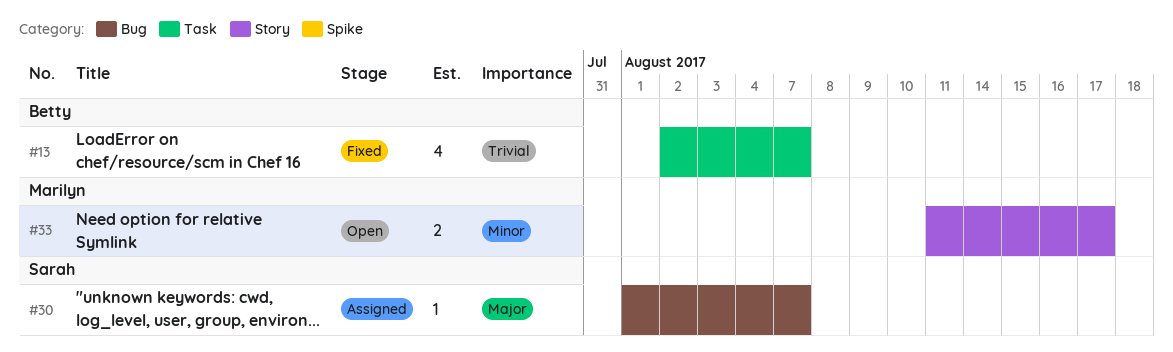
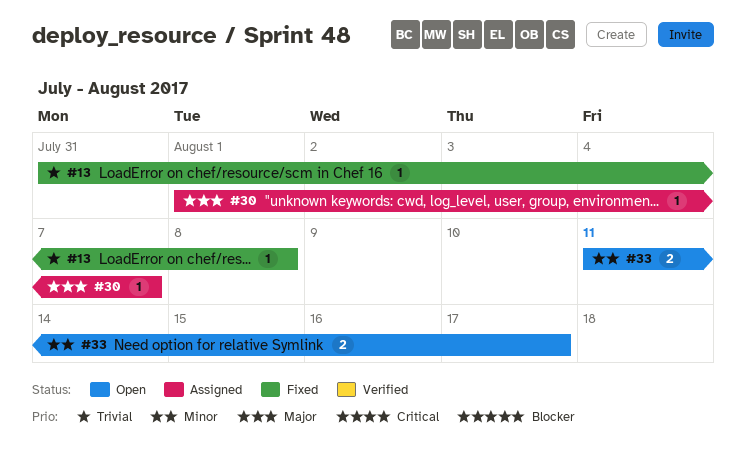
#13, estimate: 4 -> 1
#13, start: Aug 2 -> Jul 31
#13, due: Aug 7 -> Aug 8

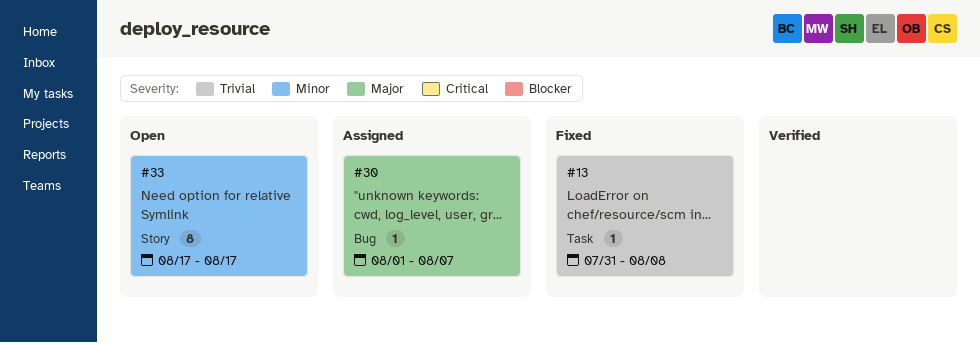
#33, estimate: 2 -> 8
#33, start: Aug 11 -> Aug 17

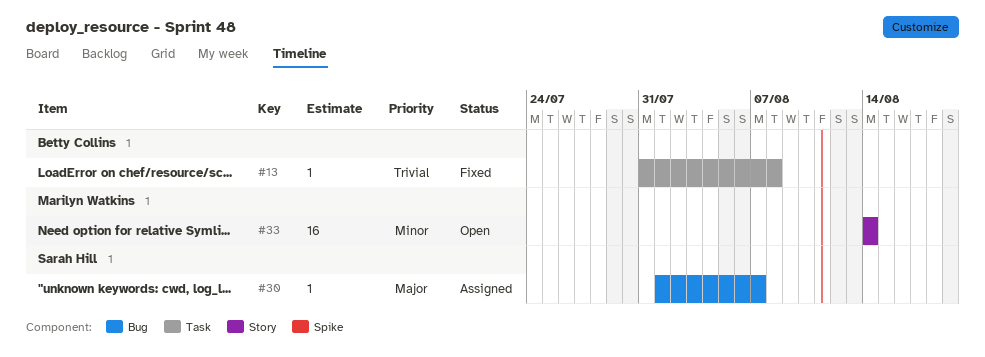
#33, estimate: 8 -> 16
#33, start: Aug 17 -> Aug 14
#33, due: Aug 17 -> Aug 14

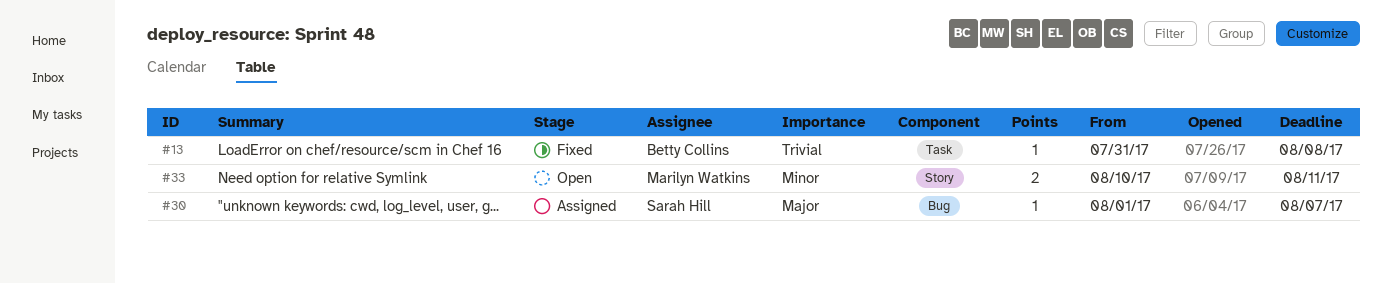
#33, estimate: 16 -> 2
#33, start: Aug 14 -> Aug 10
#33, due: Aug 14 -> Aug 11

